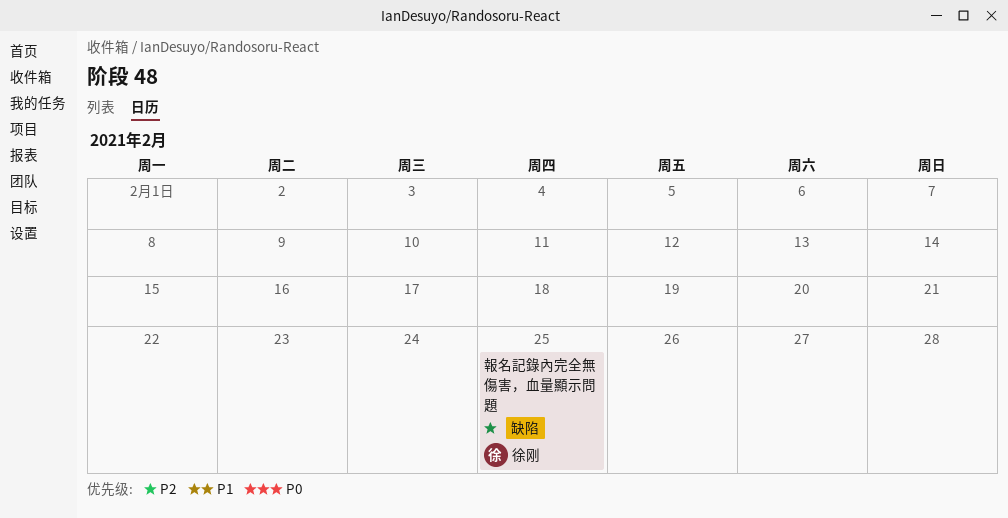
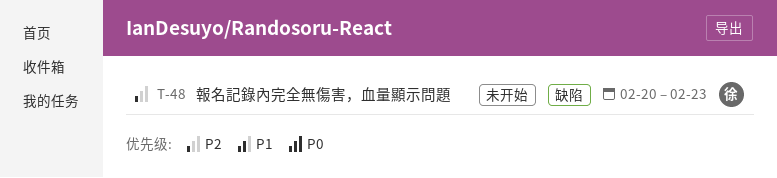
報名記錄內完全無傷害，血量顯示問題, due: Feb 25 -> Feb 23

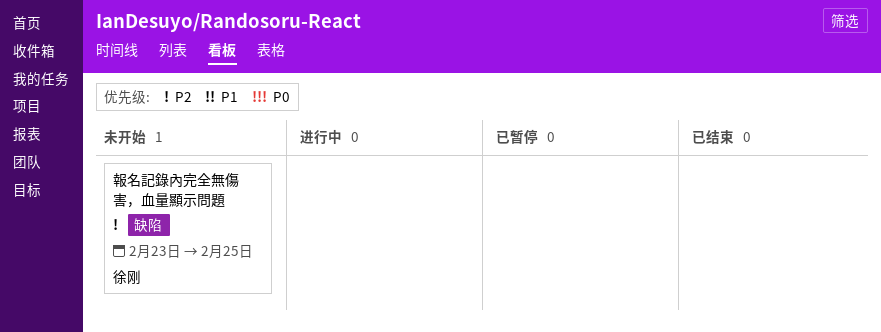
報名記錄內完全無傷害，血量顯示問題, start: Feb 20 -> Feb 23
報名記錄內完全無傷害，血量顯示問題, due: Feb 23 -> Feb 25

